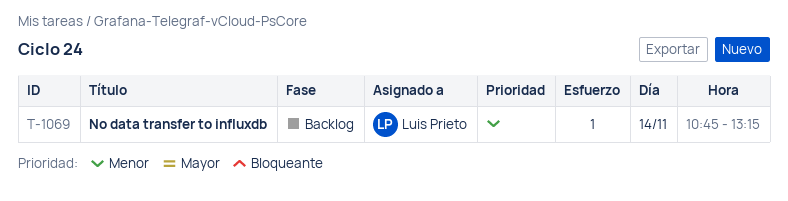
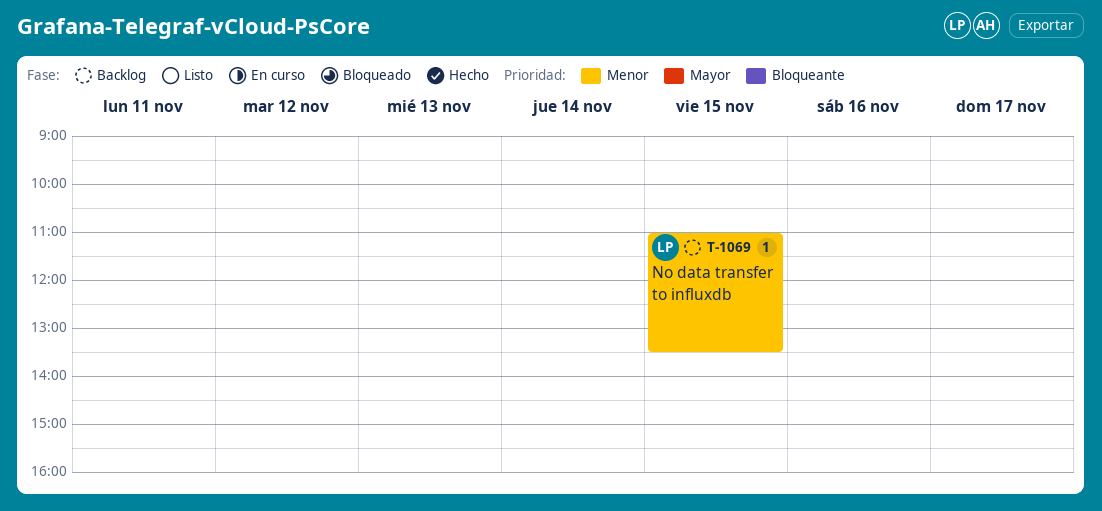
T-1069, day: Nov 14 -> Nov 15
T-1069, begins: 10:45 -> 11:00
T-1069, ends: 13:15 -> 13:30

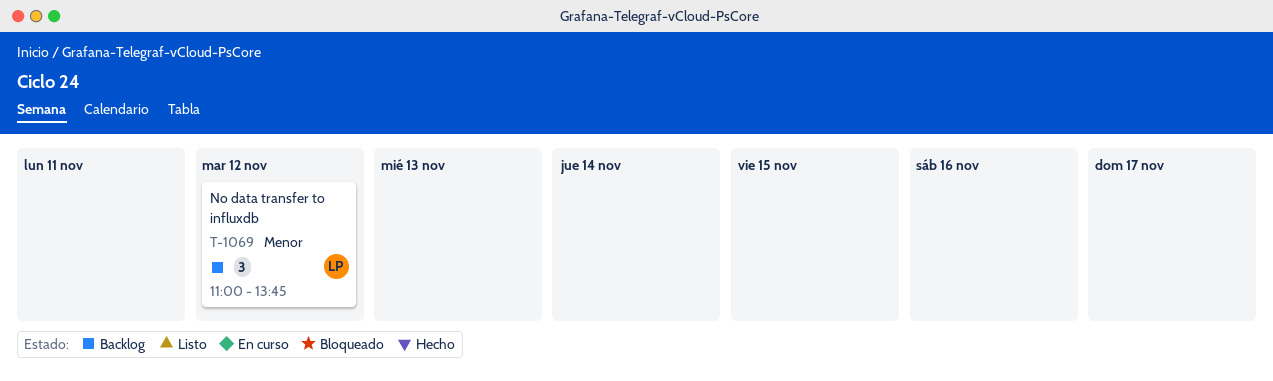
T-1069, estimate: 1 -> 3
T-1069, day: Nov 15 -> Nov 12
T-1069, ends: 13:30 -> 13:45

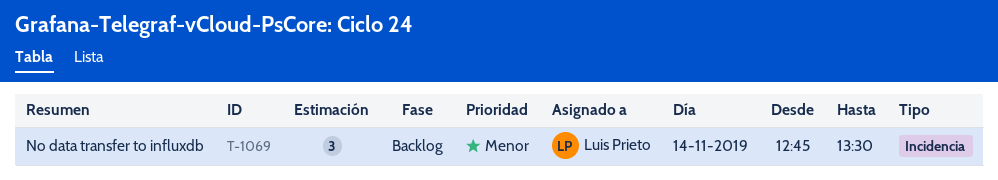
T-1069, day: Nov 12 -> Nov 14
T-1069, begins: 11:00 -> 12:45
T-1069, ends: 13:45 -> 13:30

